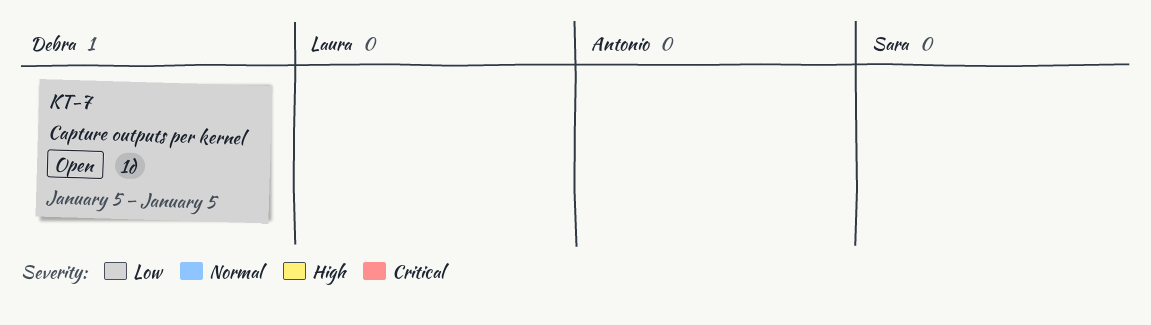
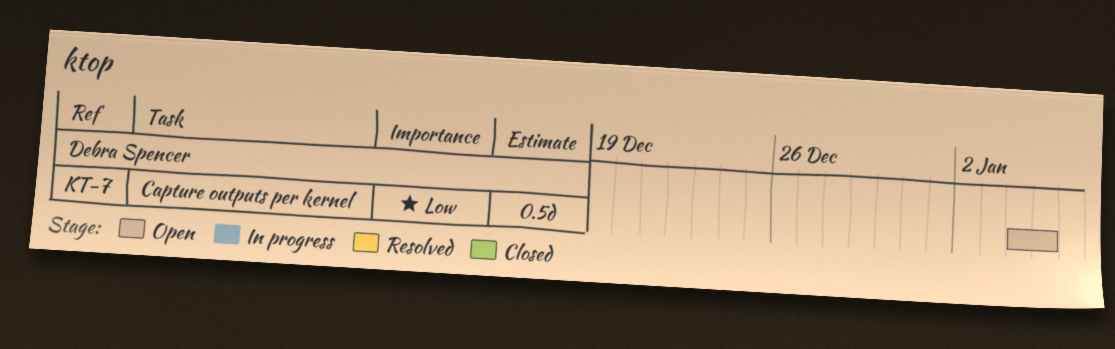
KT-7, estimate: 1d -> 0.5d
KT-7, start: Jan 5 -> Jan 4

